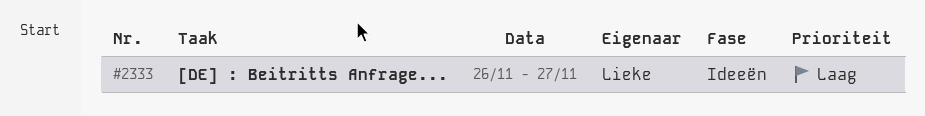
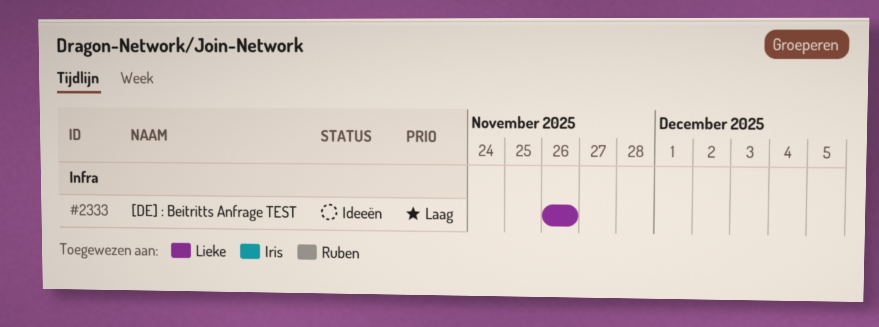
#2333, due: Nov 27 -> Nov 26

